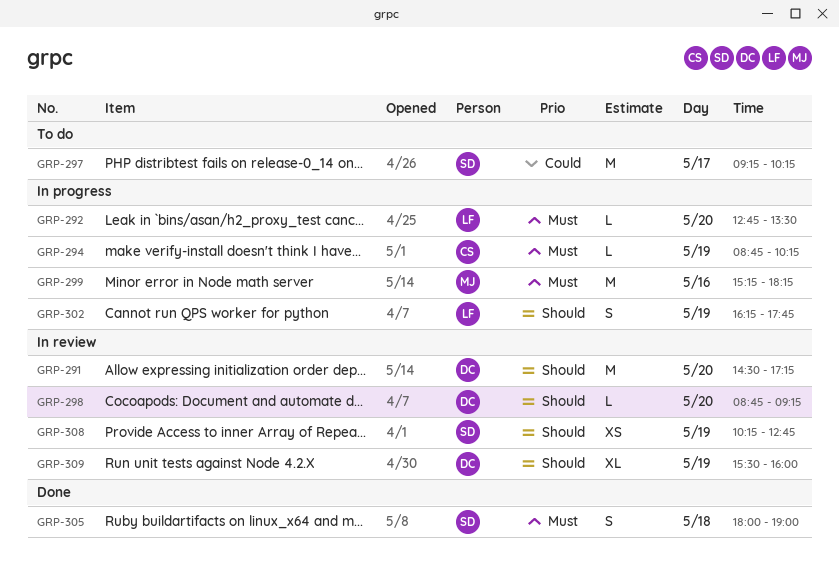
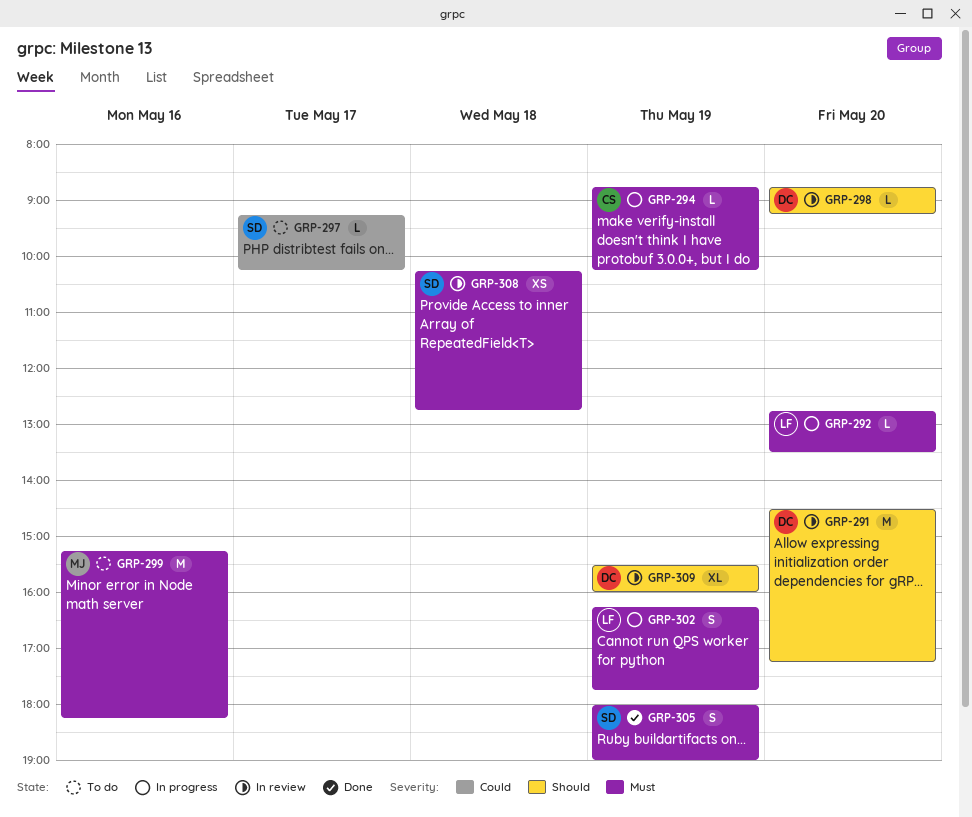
GRP-297, estimate: M -> L
GRP-299, status: In progress -> To do
GRP-302, priority: Should -> Must
GRP-305, day: May 18 -> May 19
GRP-308, priority: Should -> Must
GRP-308, day: May 19 -> May 18

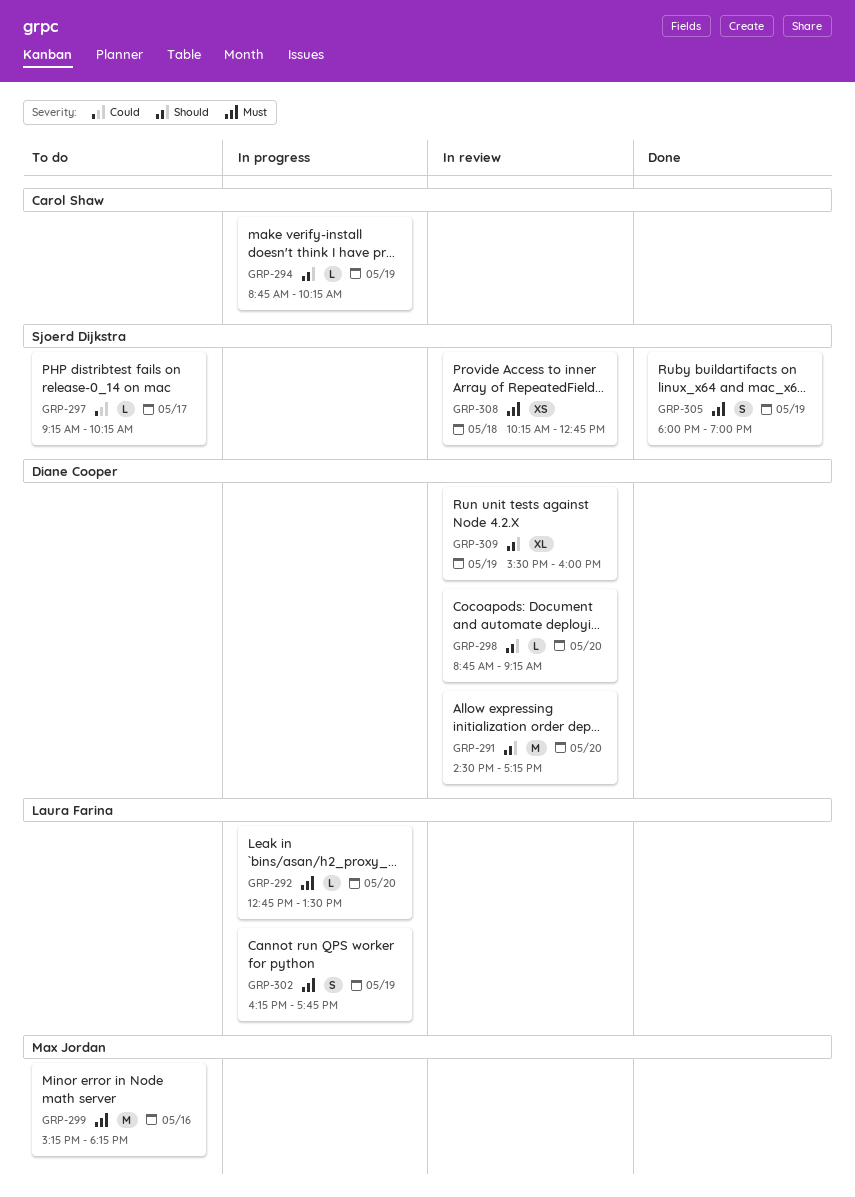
GRP-294, priority: Must -> Should

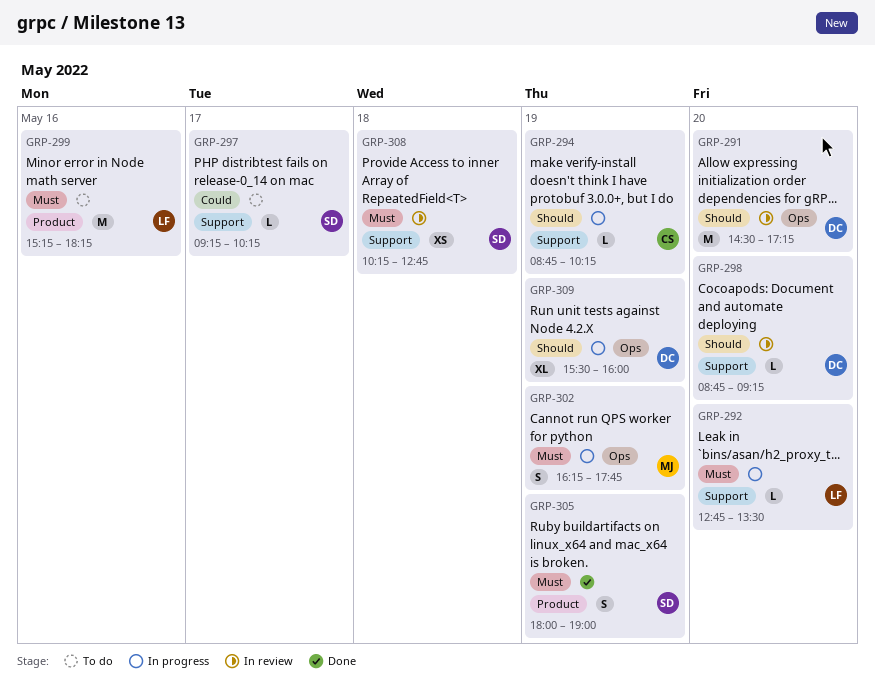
GRP-299, owner: Max Jordan -> Laura Farina
GRP-302, owner: Laura Farina -> Max Jordan
GRP-309, status: In review -> In progress

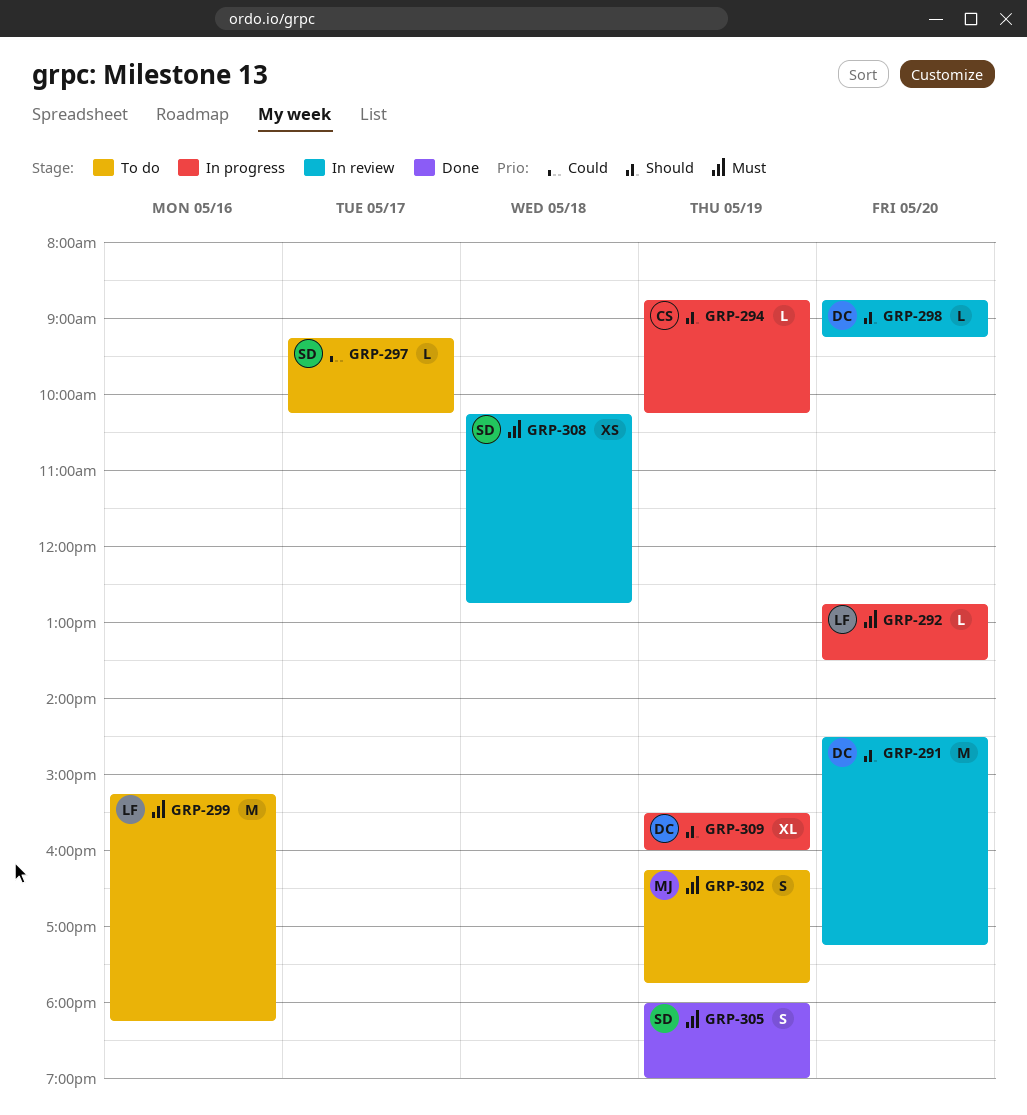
GRP-302, status: In progress -> To do

